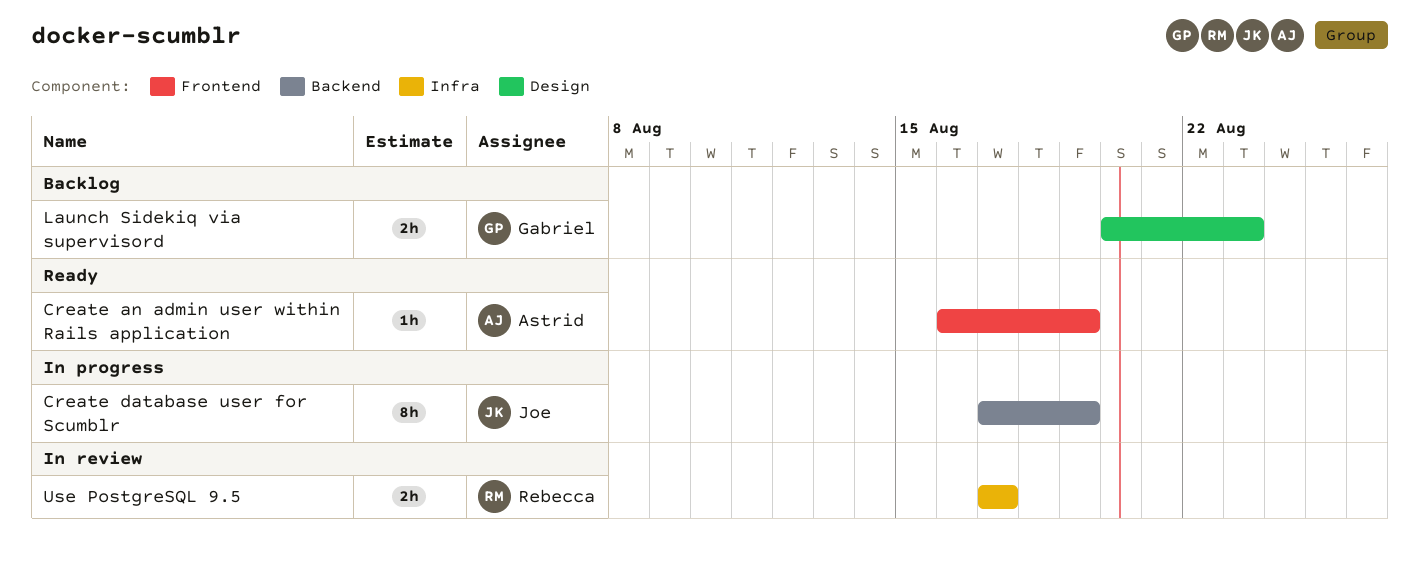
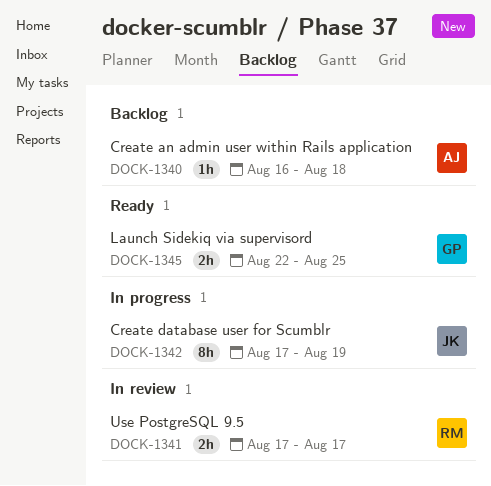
Create an admin user within Rails application, status: Ready -> Backlog
Create an admin user within Rails application, due: Aug 19 -> Aug 18
Launch Sidekiq via supervisord, status: Backlog -> Ready
Launch Sidekiq via supervisord, start: Aug 20 -> Aug 22
Launch Sidekiq via supervisord, due: Aug 23 -> Aug 25

